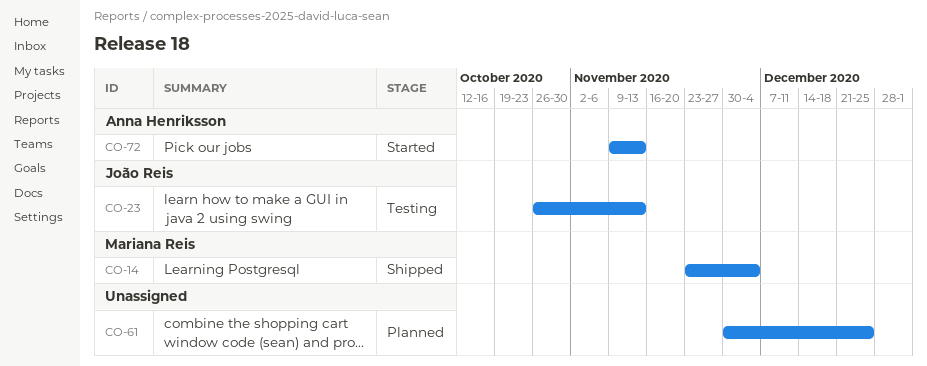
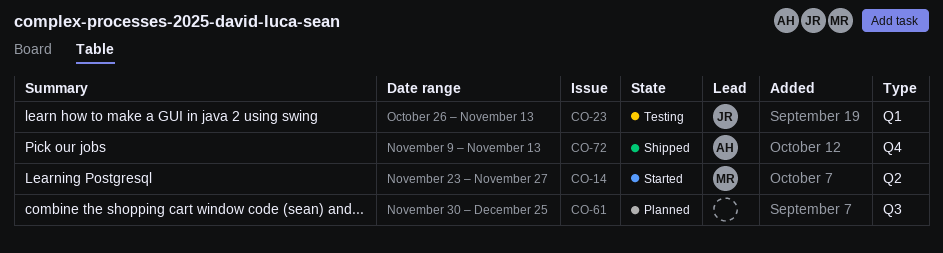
CO-14, status: Shipped -> Started
CO-14, due: Dec 4 -> Nov 27
CO-72, status: Started -> Shipped

